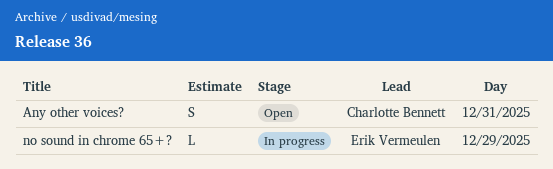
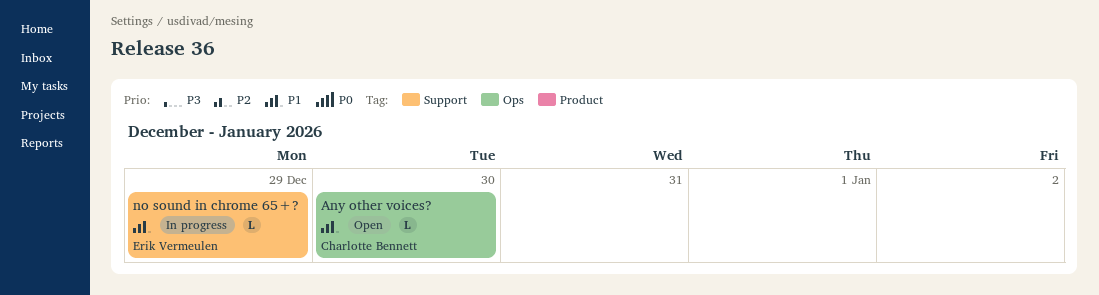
Any other voices?, estimate: S -> L
Any other voices?, day: Dec 31 -> Dec 30

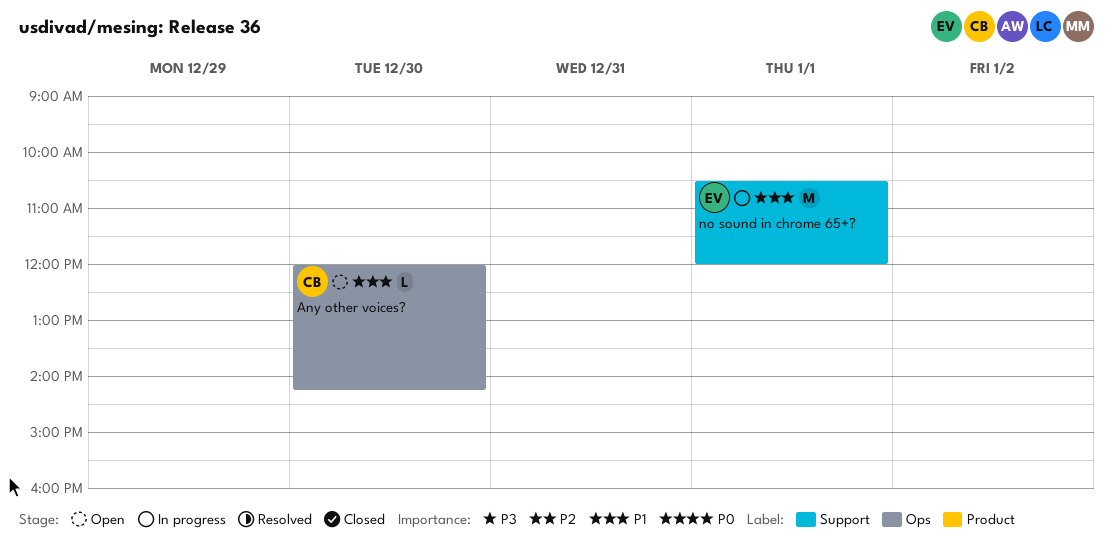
no sound in chrome 65+?, estimate: L -> M
no sound in chrome 65+?, day: Dec 29 -> Jan 1

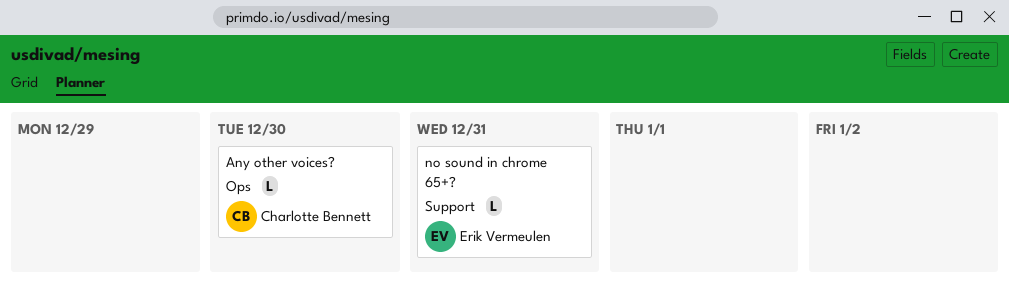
no sound in chrome 65+?, estimate: M -> L
no sound in chrome 65+?, day: Jan 1 -> Dec 31

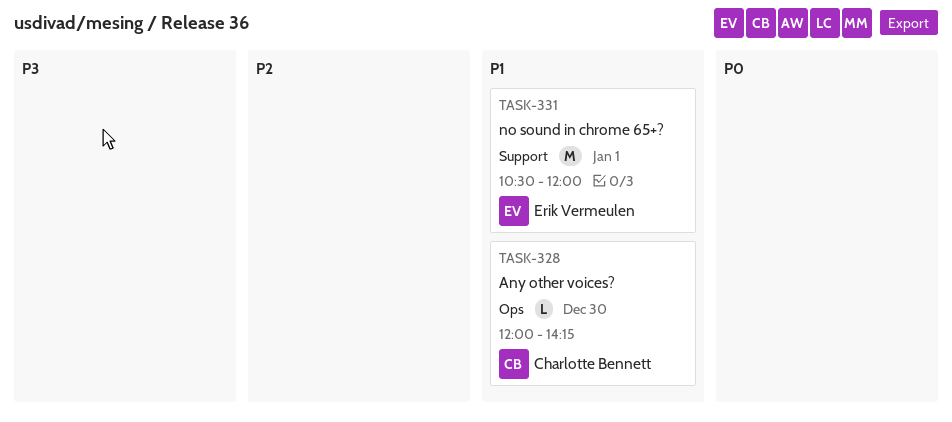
no sound in chrome 65+?, estimate: L -> M
no sound in chrome 65+?, day: Dec 31 -> Jan 1

